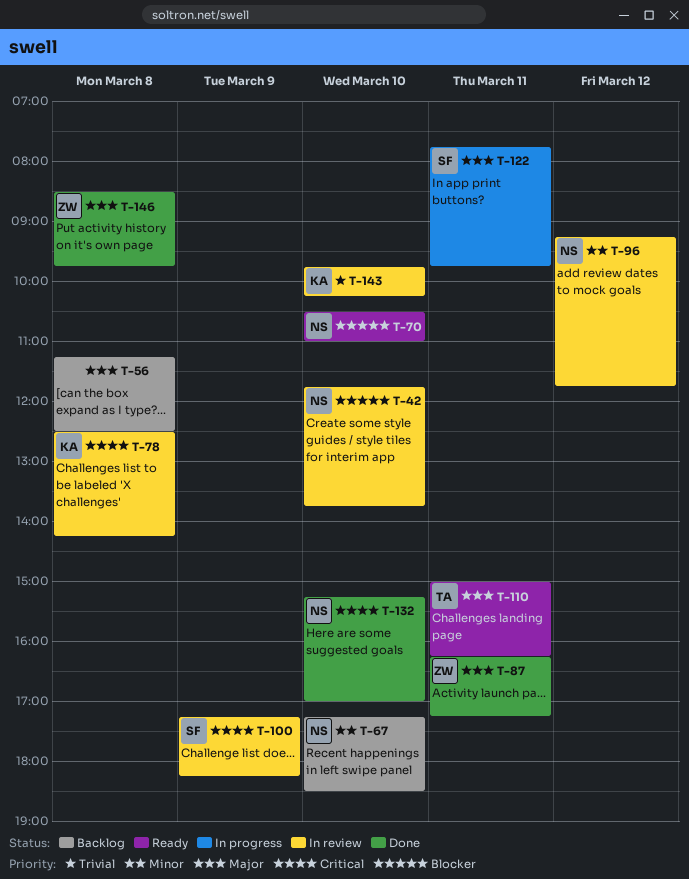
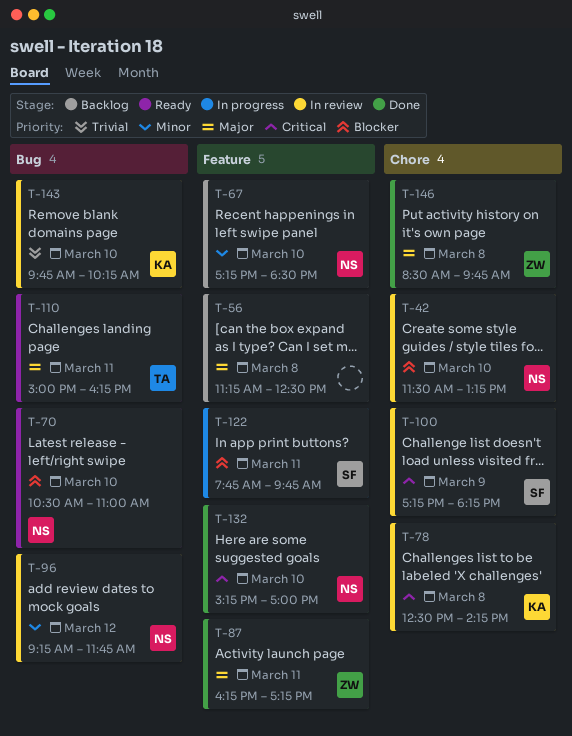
T-42, begins: 11:45 -> 11:30
T-42, ends: 13:45 -> 13:15
T-122, priority: Major -> Blocker

